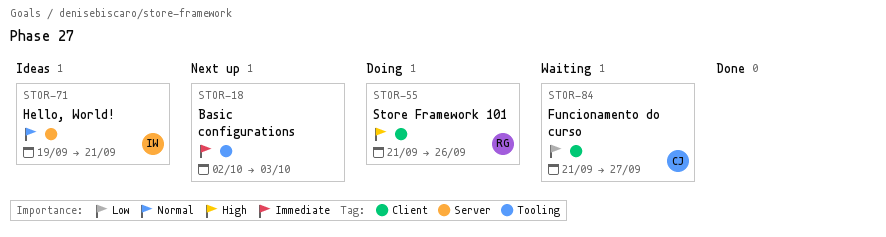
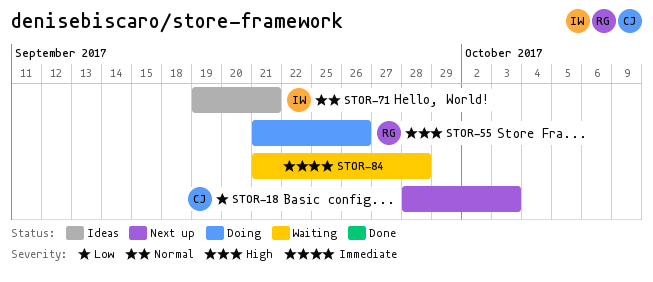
STOR-18, owner: none -> CJ
STOR-18, priority: Immediate -> Low
STOR-18, start: Oct 2 -> Sep 28
STOR-84, owner: CJ -> none
STOR-84, priority: Low -> Immediate
STOR-84, due: Sep 27 -> Sep 28

